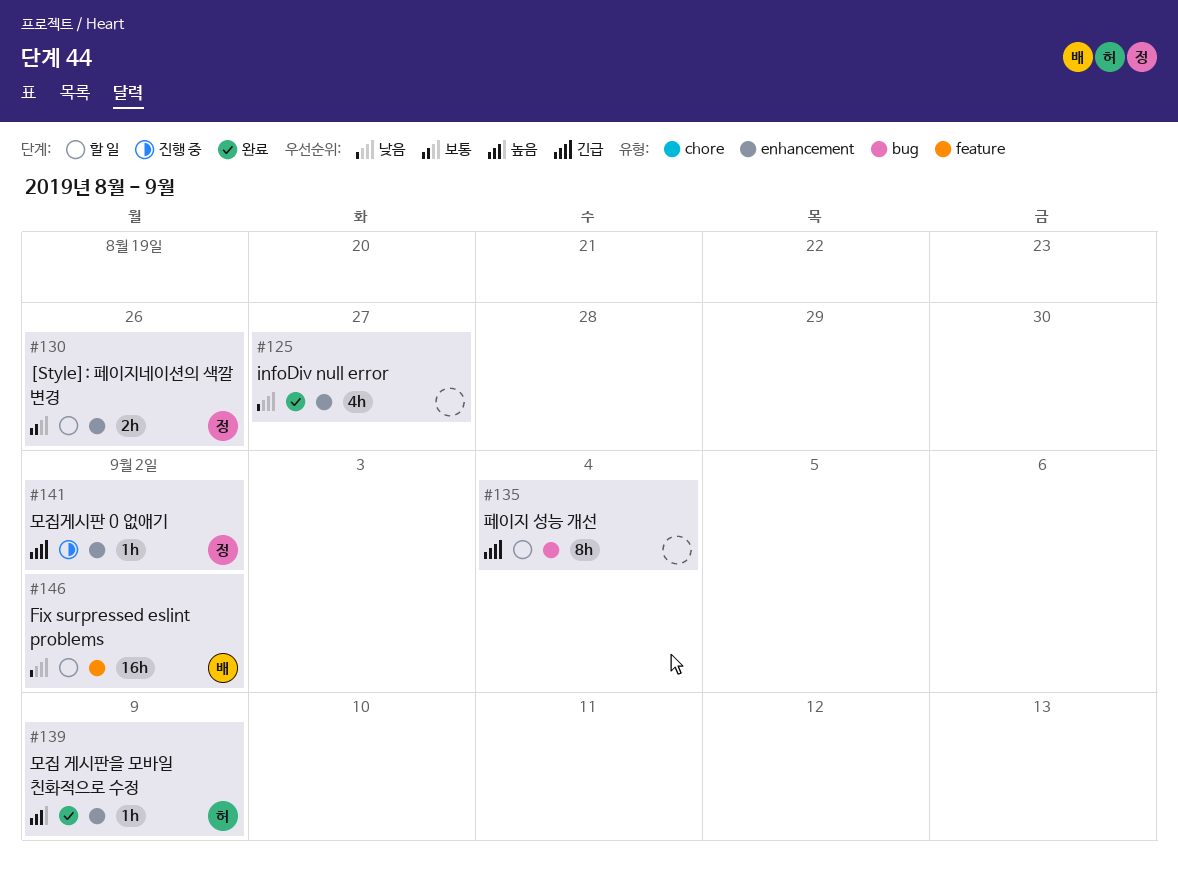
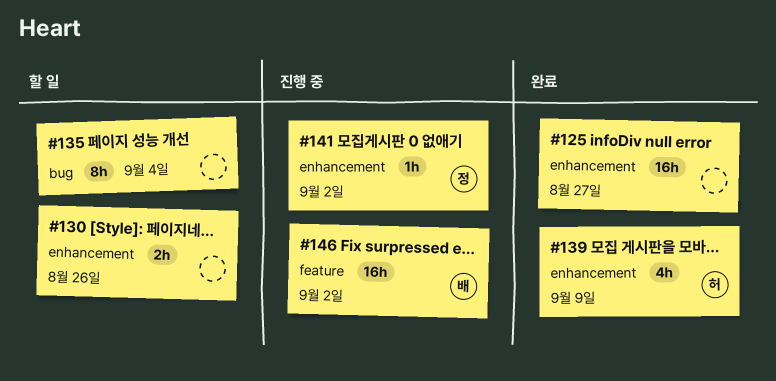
#125, estimate: 4h -> 16h
#130, owner: 정 -> none
#139, estimate: 1h -> 4h
#146, status: 할 일 -> 진행 중

